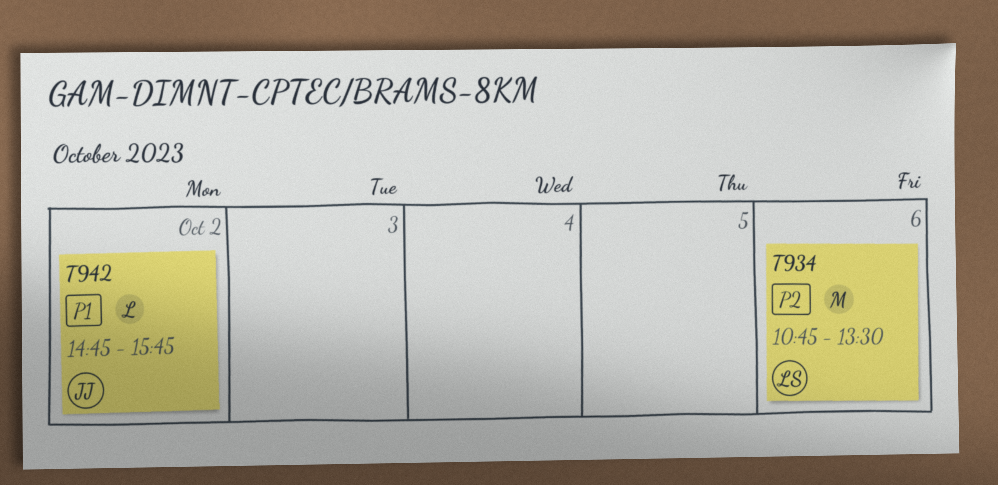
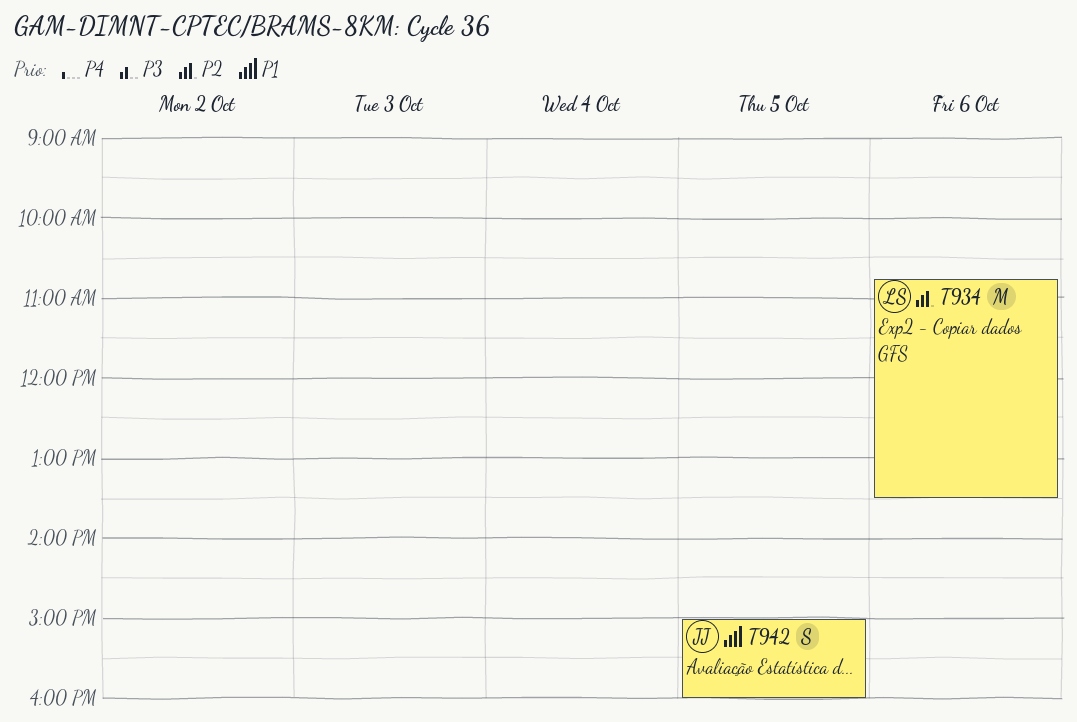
T942, estimate: L -> S
T942, day: Oct 2 -> Oct 5
T942, begins: 14:45 -> 15:00
T942, ends: 15:45 -> 16:00

